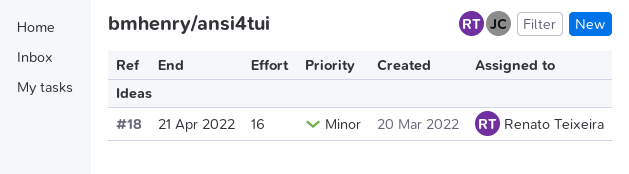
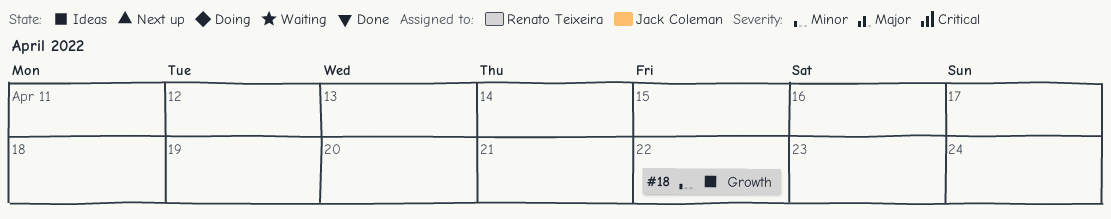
#18, due: Apr 21 -> Apr 22

